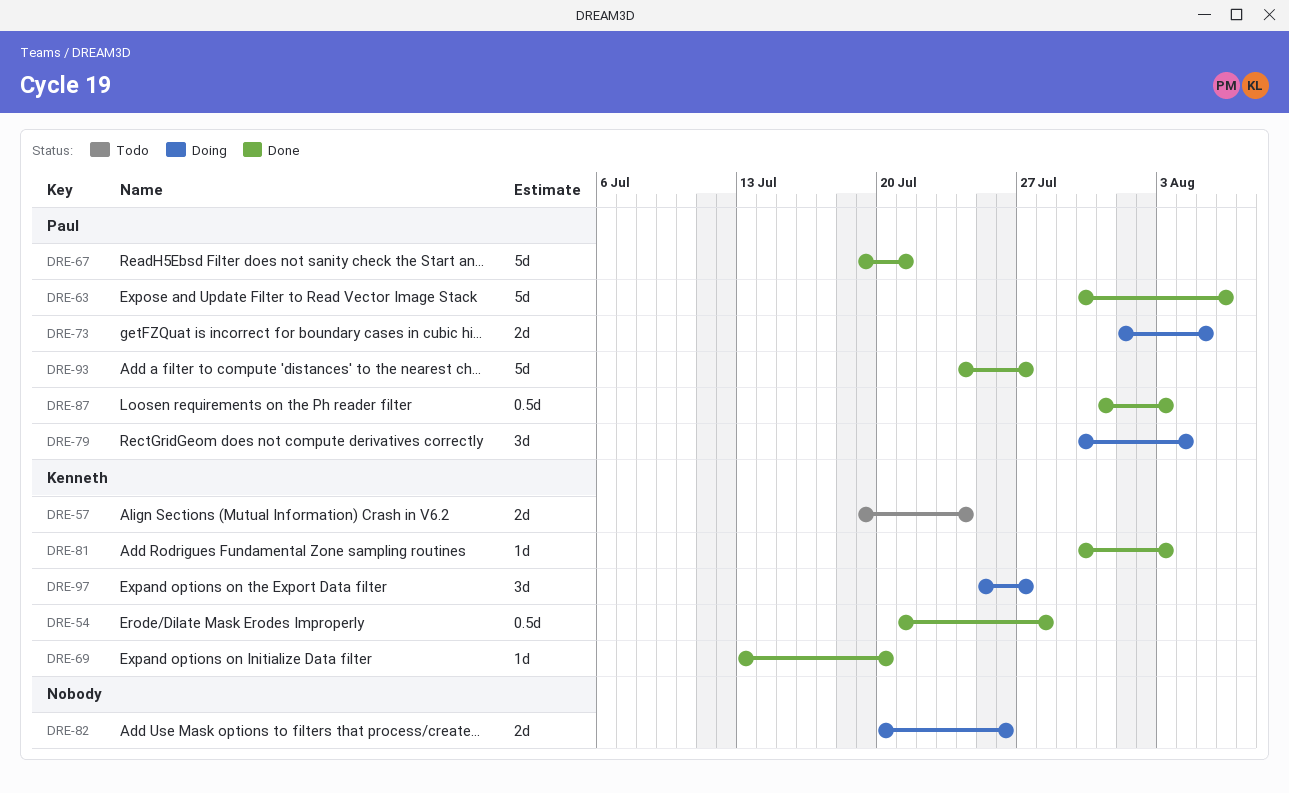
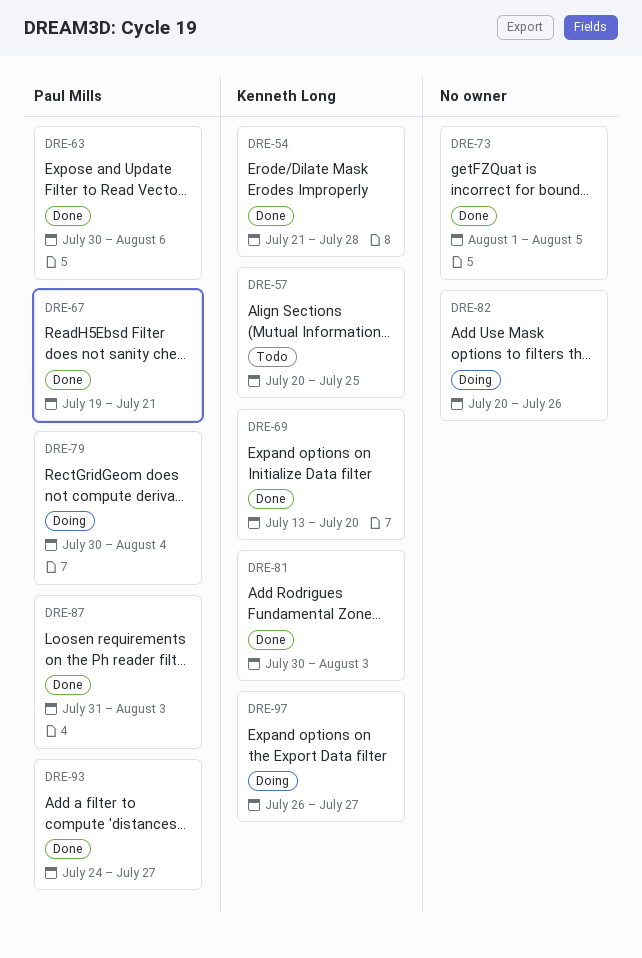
DRE-57, start: Jul 19 -> Jul 20
DRE-57, due: Jul 24 -> Jul 25
DRE-73, status: Doing -> Done
DRE-73, owner: Paul Mills -> none
DRE-97, start: Jul 25 -> Jul 26

